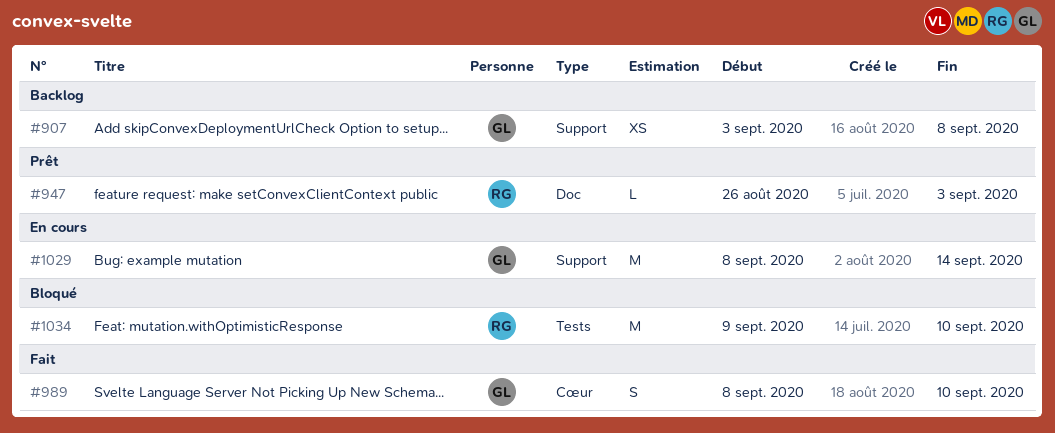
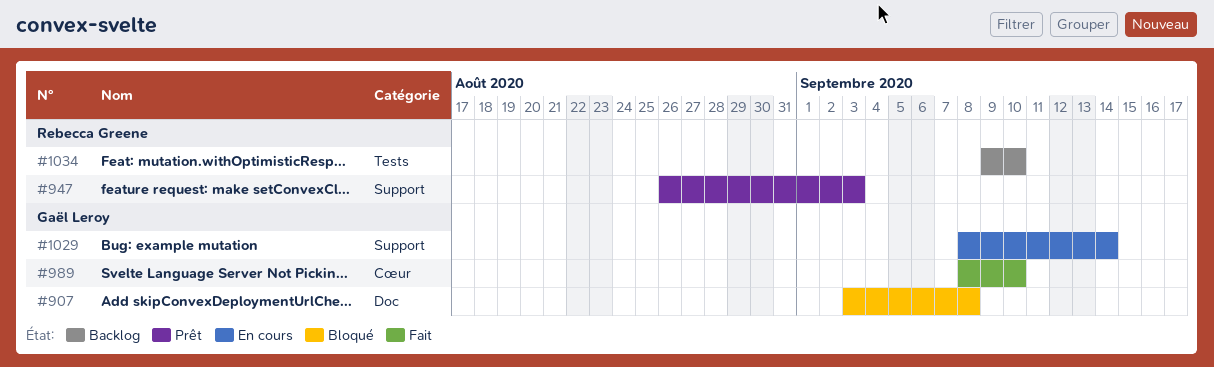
#907, status: Backlog -> Bloqué
#907, label: Support -> Doc
#947, label: Doc -> Support
#1034, status: Bloqué -> Backlog

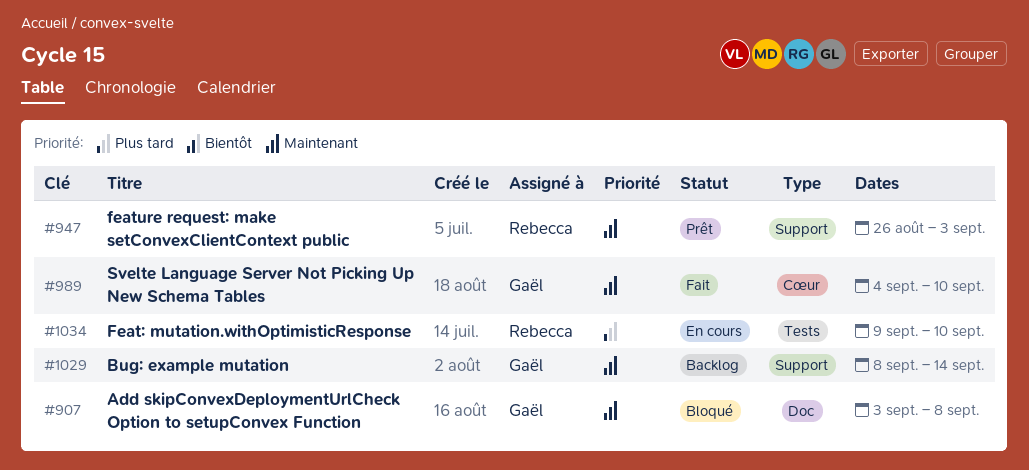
#989, start: Sep 8 -> Sep 4
#1029, status: En cours -> Backlog
#1034, status: Backlog -> En cours

